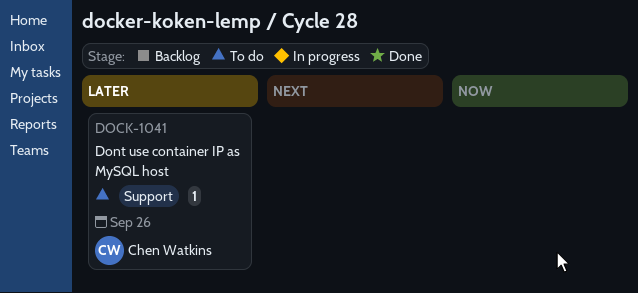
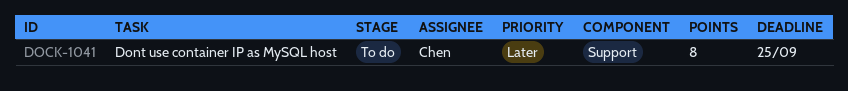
DOCK-1041, estimate: 1 -> 8
DOCK-1041, due: Sep 26 -> Sep 25

